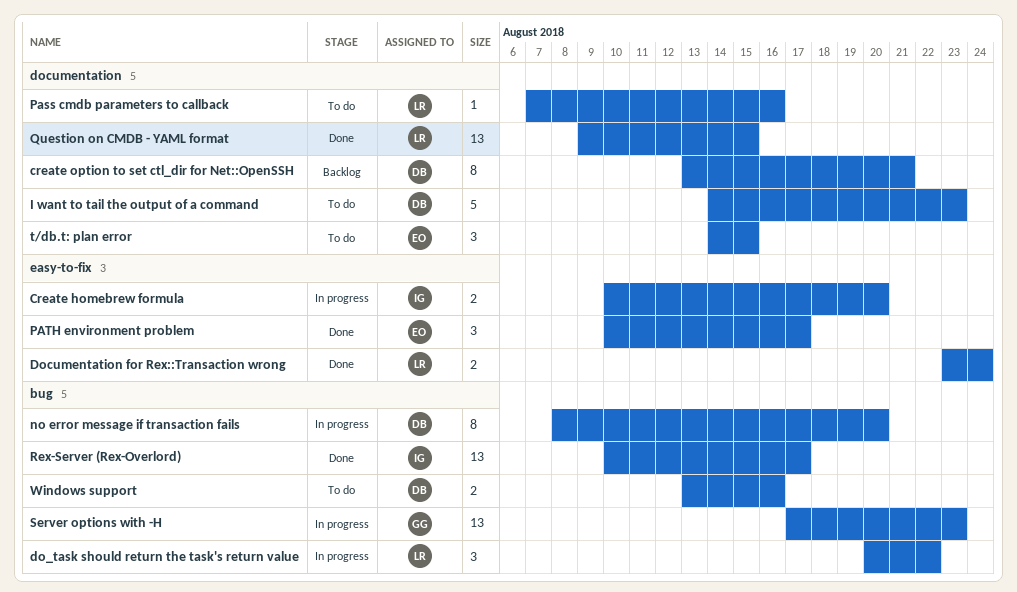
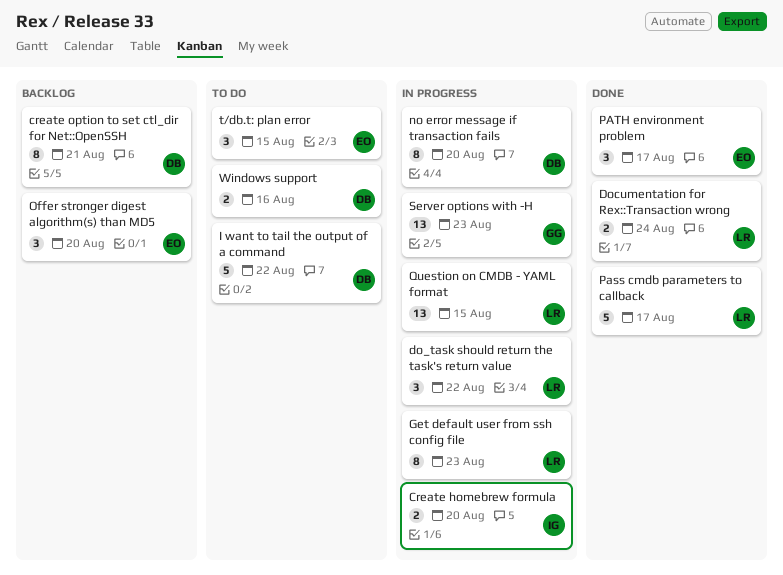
Get default user from ssh config file: none -> present
I want to tail the output of a command, due: Aug 23 -> Aug 22
Offer stronger digest algorithm(s) than MD5: none -> present
Pass cmdb parameters to callback, status: To do -> Done
Pass cmdb parameters to callback, estimate: 1 -> 5
Pass cmdb parameters to callback, due: Aug 16 -> Aug 17
Question on CMDB - YAML format, status: Done -> In progress
Rex-Server (Rex-Overlord): present -> none

